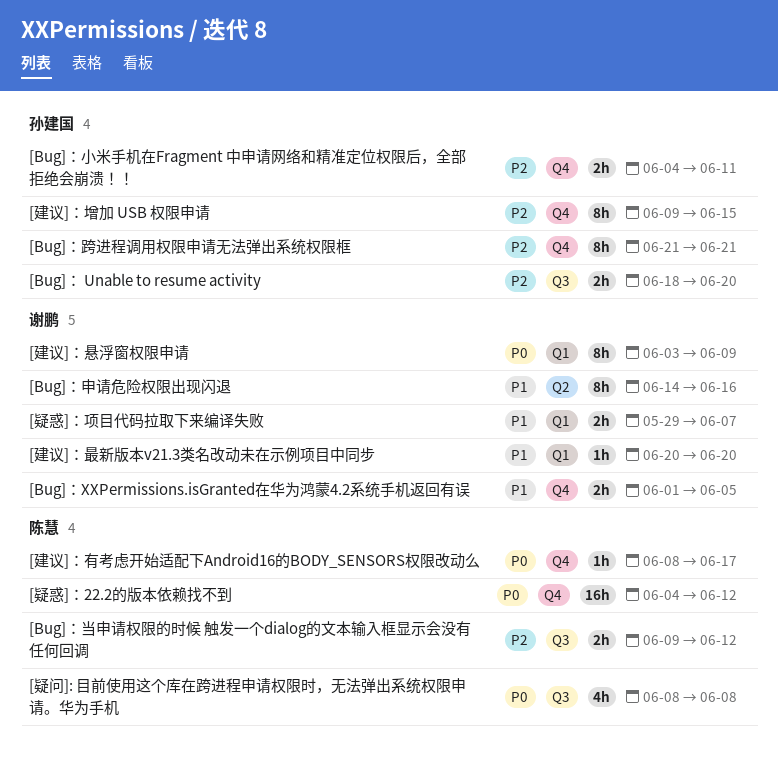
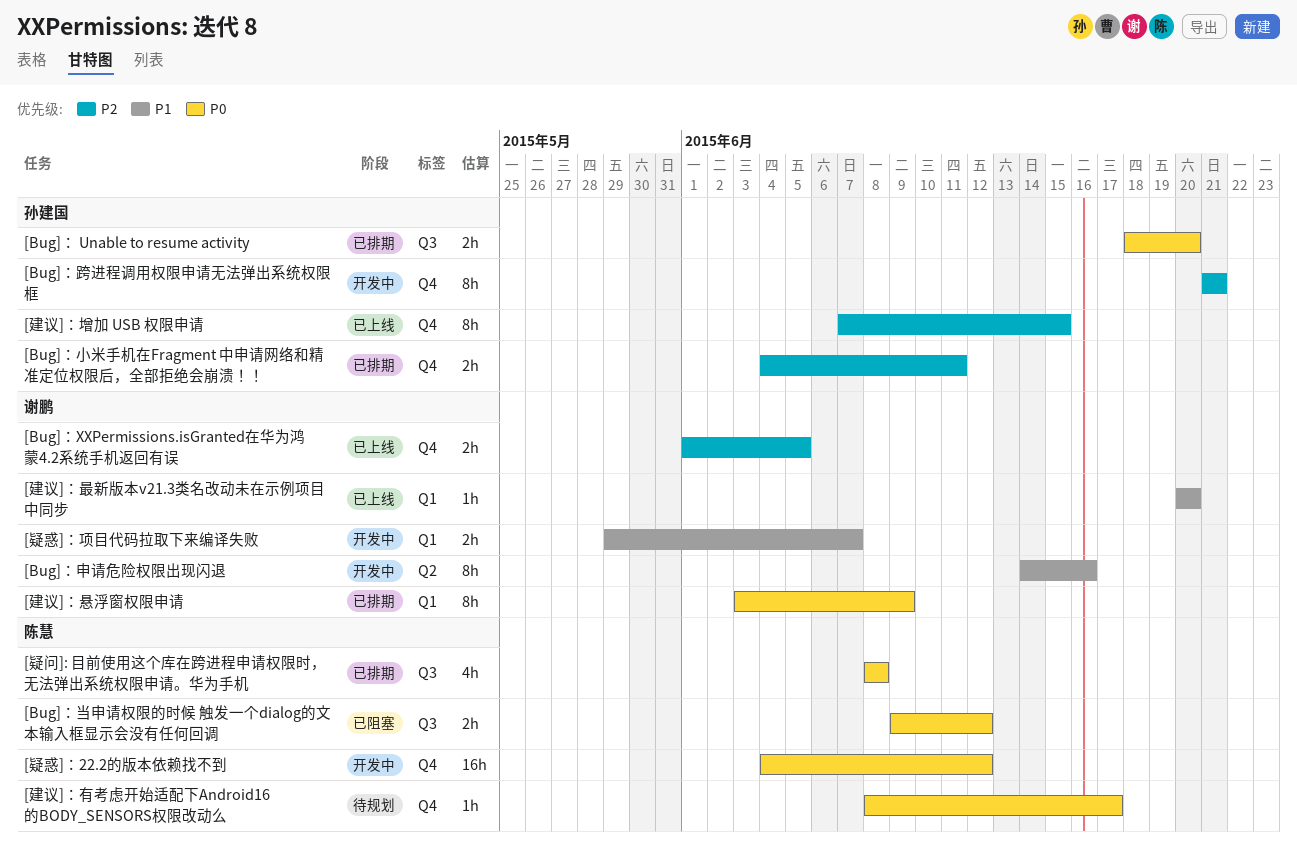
[Bug]： Unable to resume activity, priority: P2 -> P0
[Bug]：XXPermissions.isGranted在华为鸿蒙4.2系统手机返回有误, priority: P1 -> P2
[Bug]：当申请权限的时候 触发一个dialog的文本输入框显示会没有任何回调, priority: P2 -> P0
[建议]：增加 USB 权限申请, start: Jun 9 -> Jun 7

